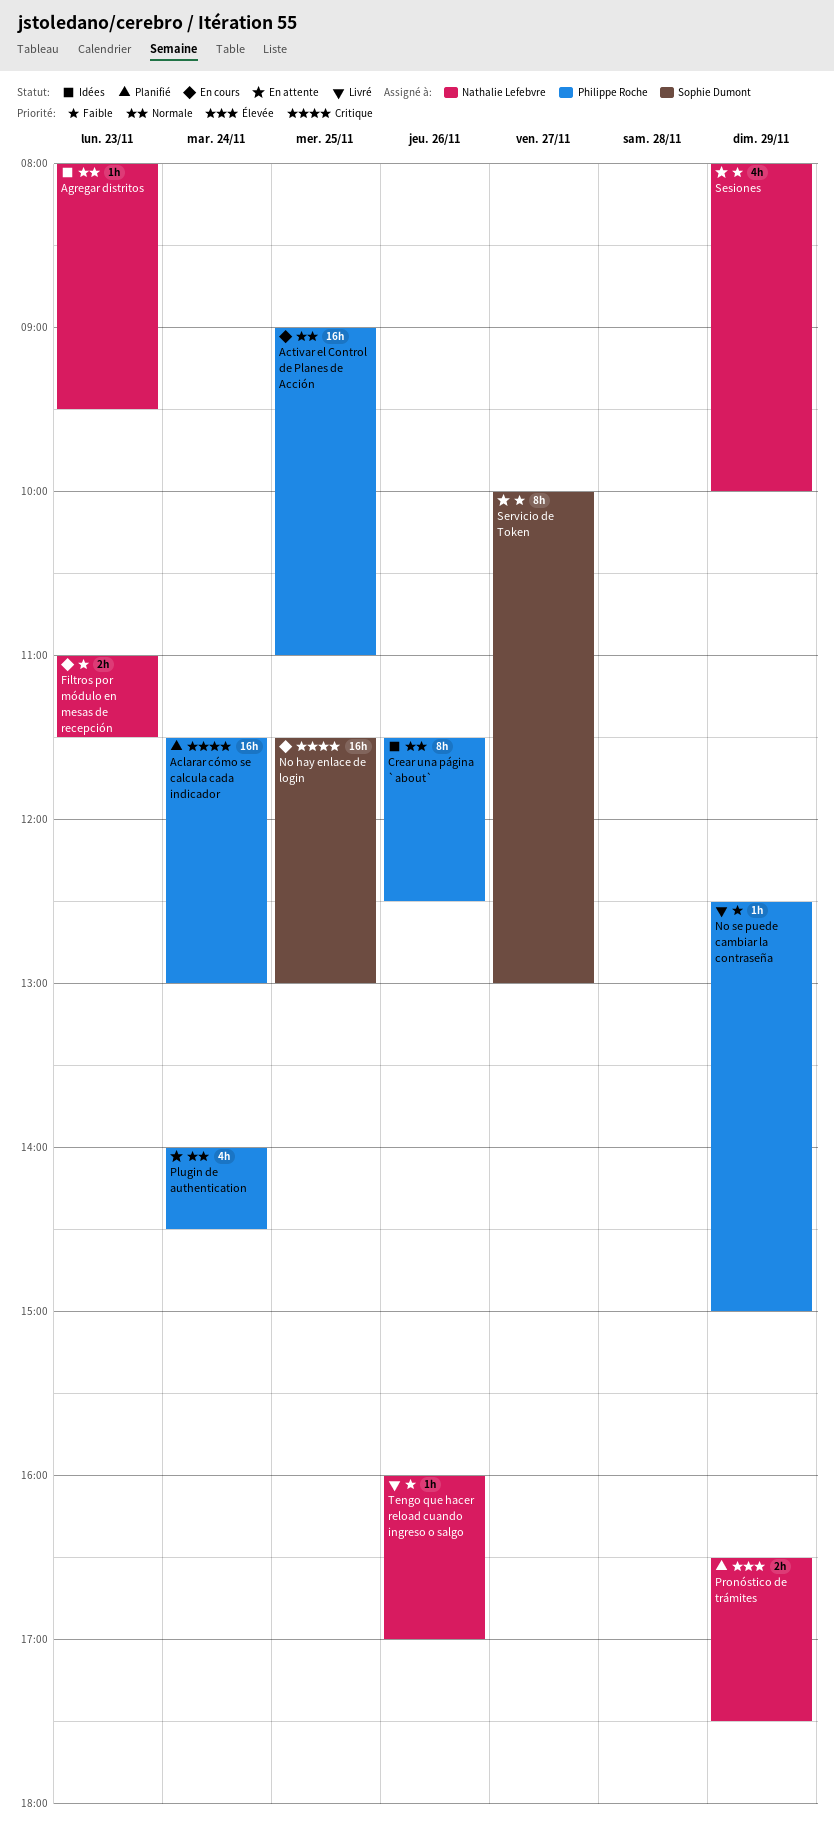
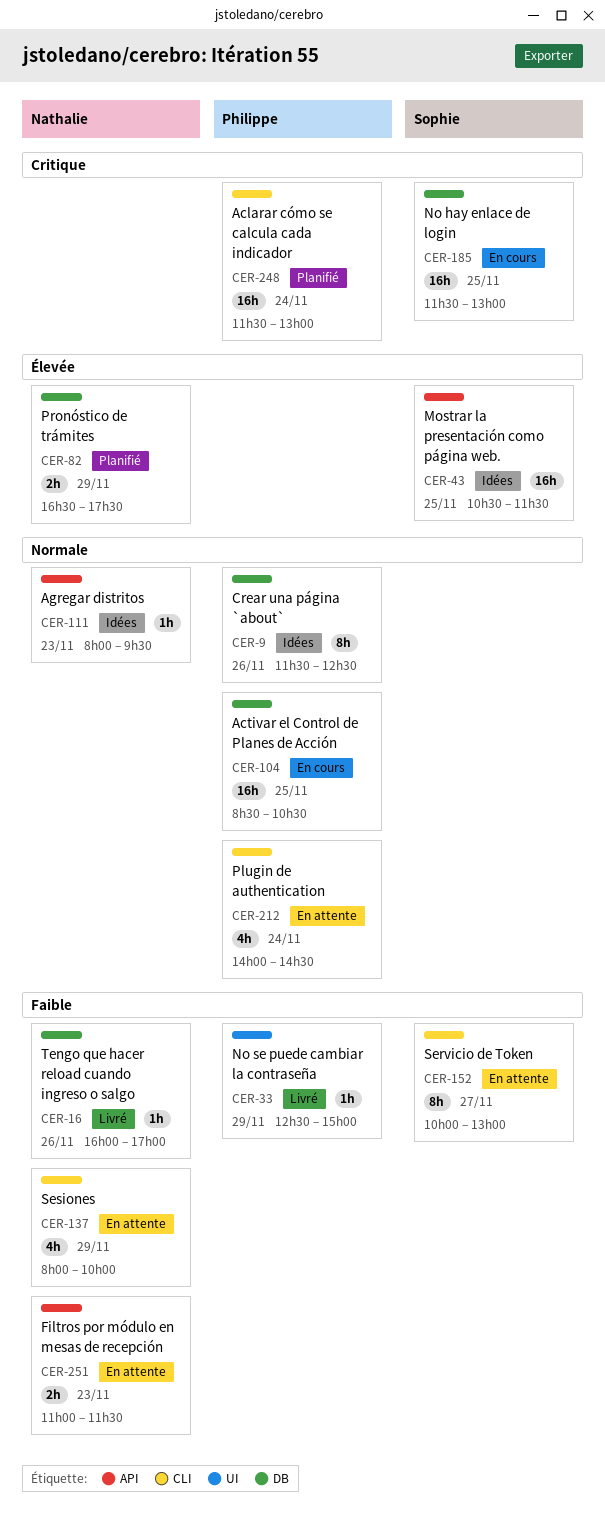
Activar el Control de Planes de Acción, begins: 09:00 -> 08:30
Activar el Control de Planes de Acción, ends: 11:00 -> 10:30
Filtros por módulo en mesas de recepción, status: En cours -> En attente
Mostrar la presentación como página web.: none -> present

